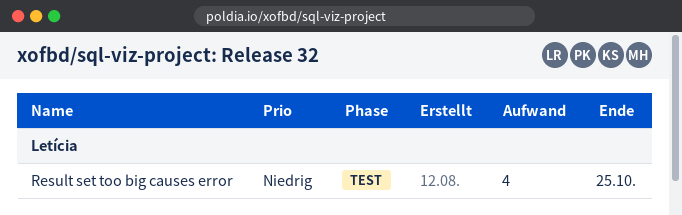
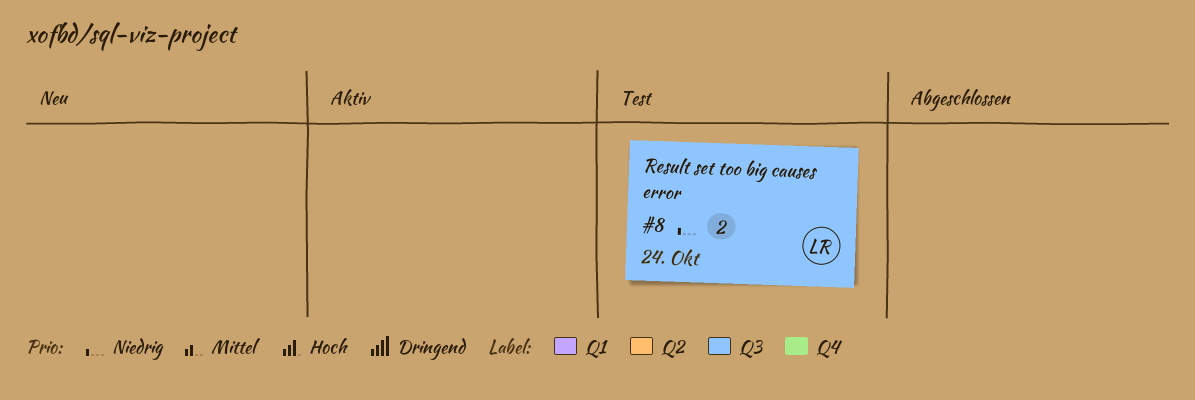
Result set too big causes error, estimate: 4 -> 2
Result set too big causes error, due: Oct 25 -> Oct 24

